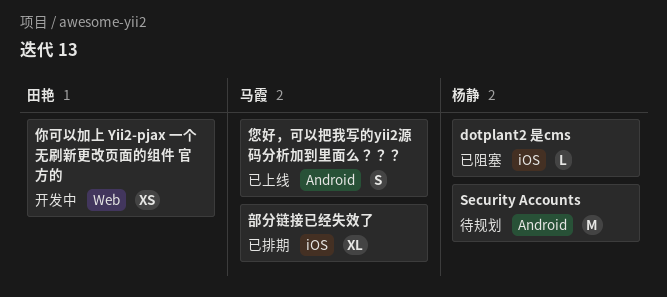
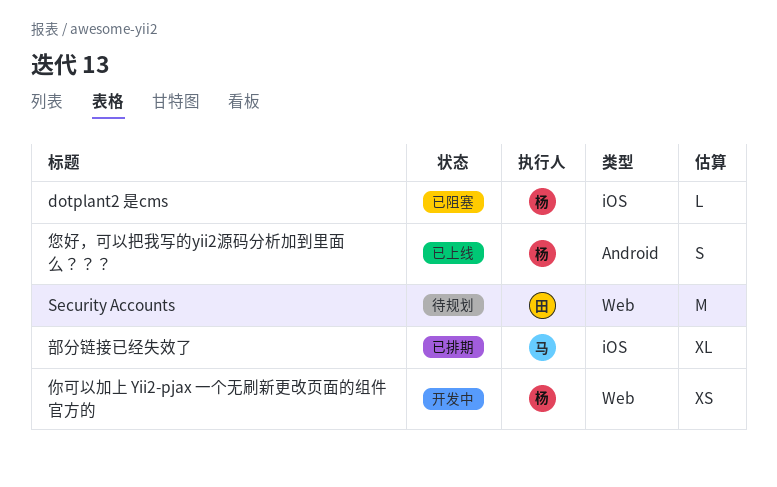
Security Accounts, owner: 杨静 -> 田艳
Security Accounts, label: Android -> Web
你可以加上 Yii2-pjax 一个无刷新更改页面的组件 官方的, owner: 田艳 -> 杨静
您好，可以把我写的yii2源码分析加到里面么？？？, owner: 马霞 -> 杨静

